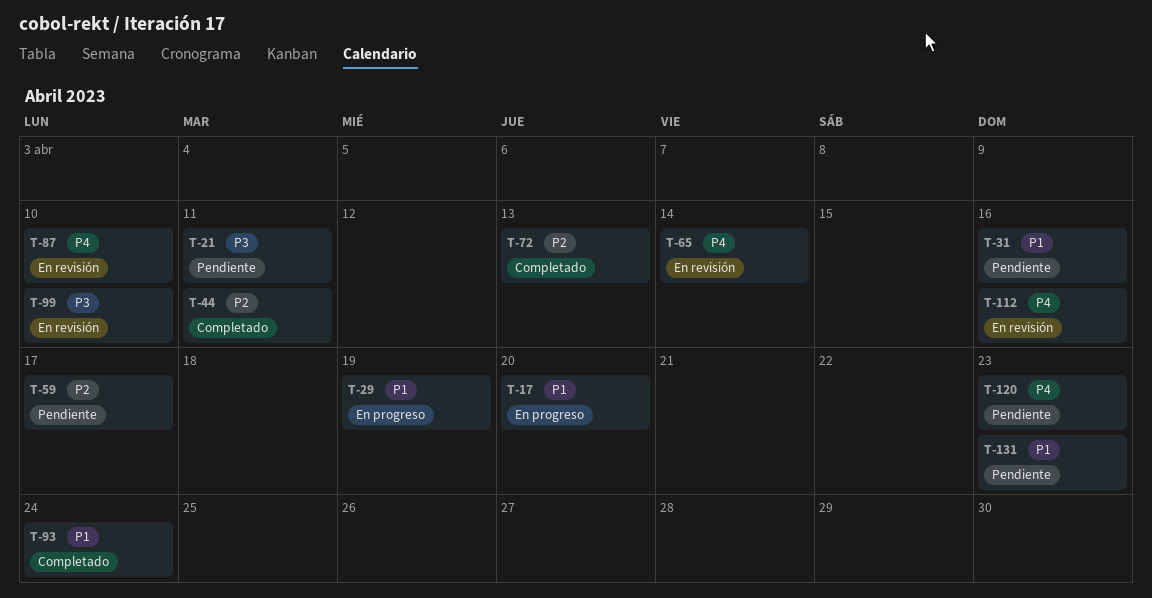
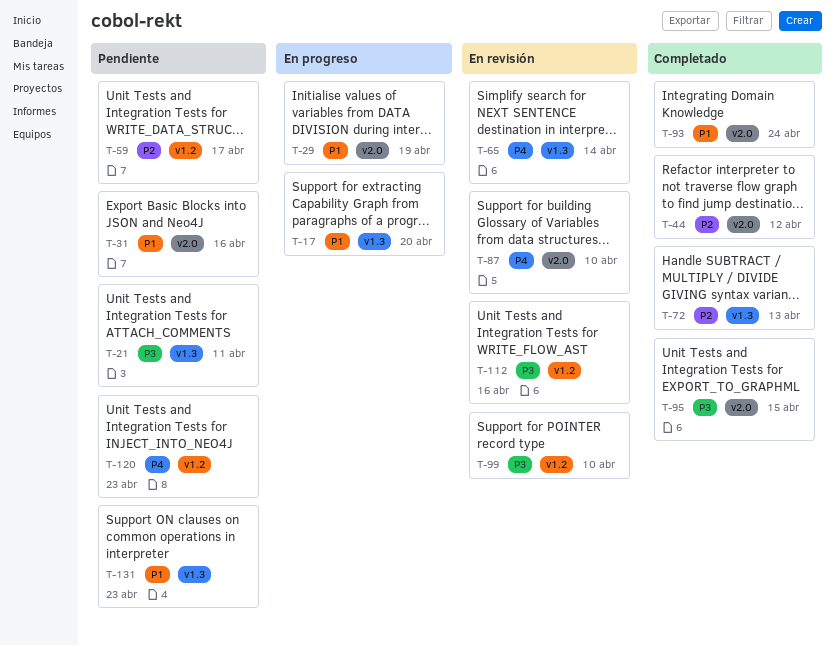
T-44, due: Apr 11 -> Apr 12
T-95: none -> present
T-112, priority: P4 -> P3

